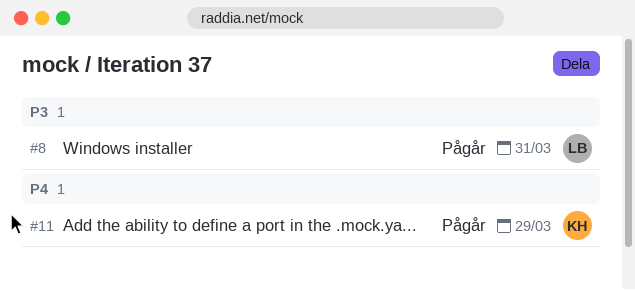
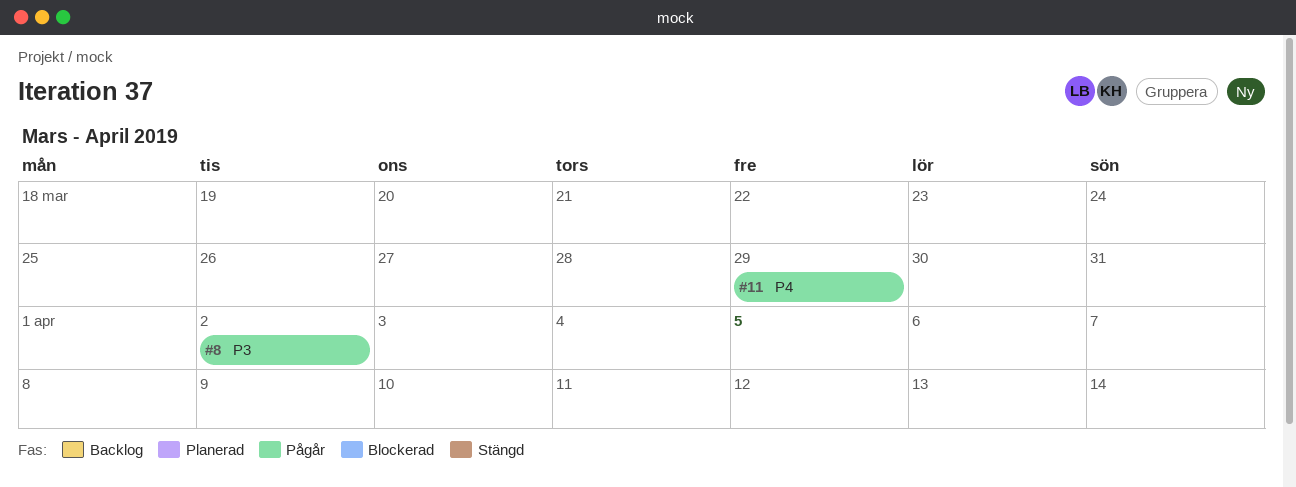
#8, due: Mar 31 -> Apr 2

